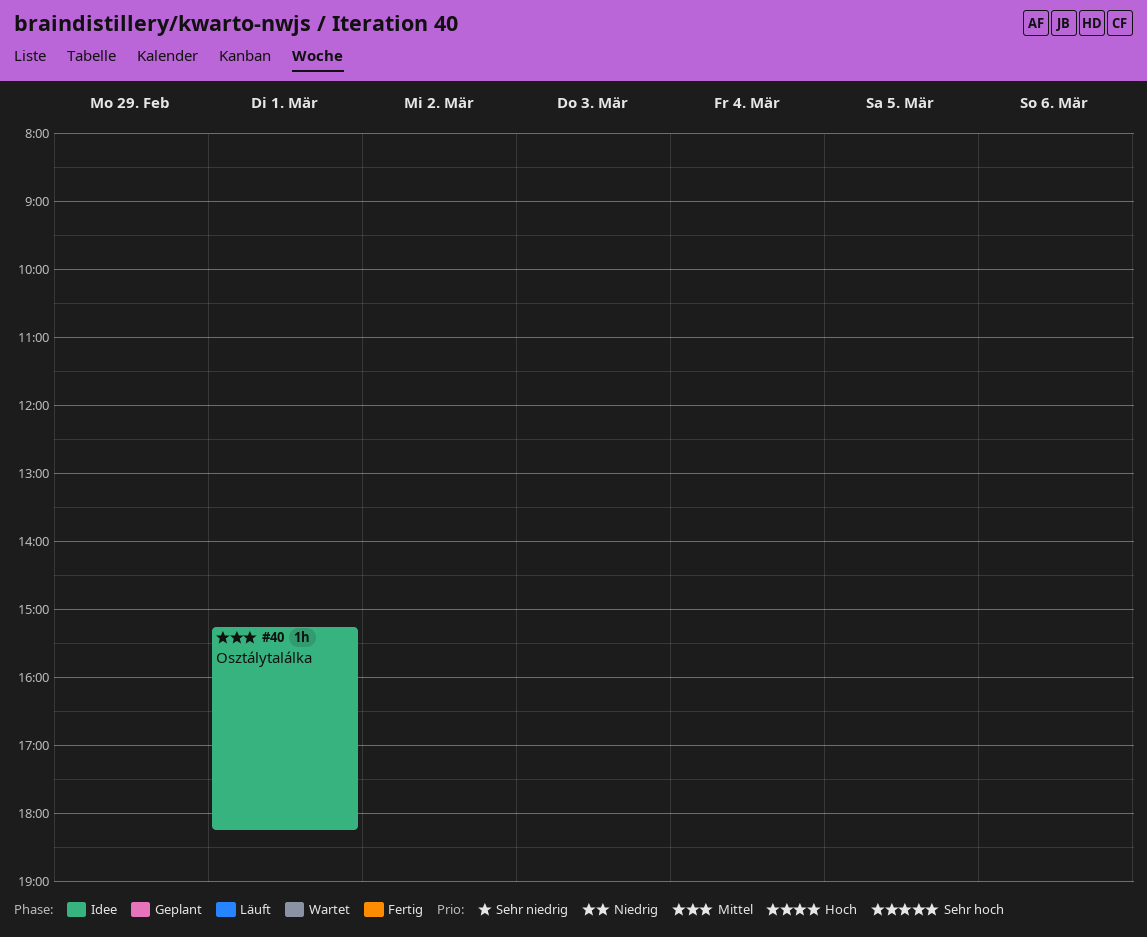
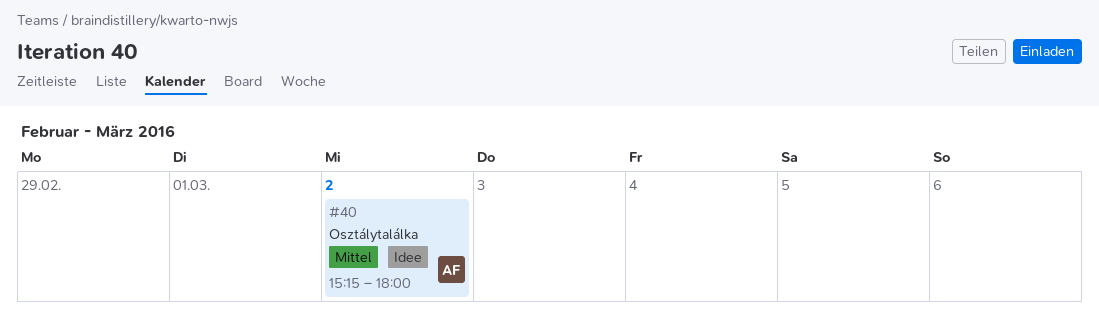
#40, day: Mar 1 -> Mar 2
#40, ends: 18:15 -> 18:00

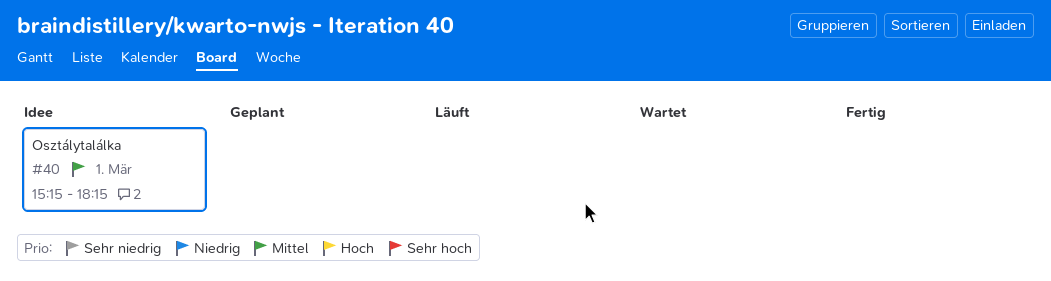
#40, day: Mar 2 -> Mar 1
#40, ends: 18:00 -> 18:15

